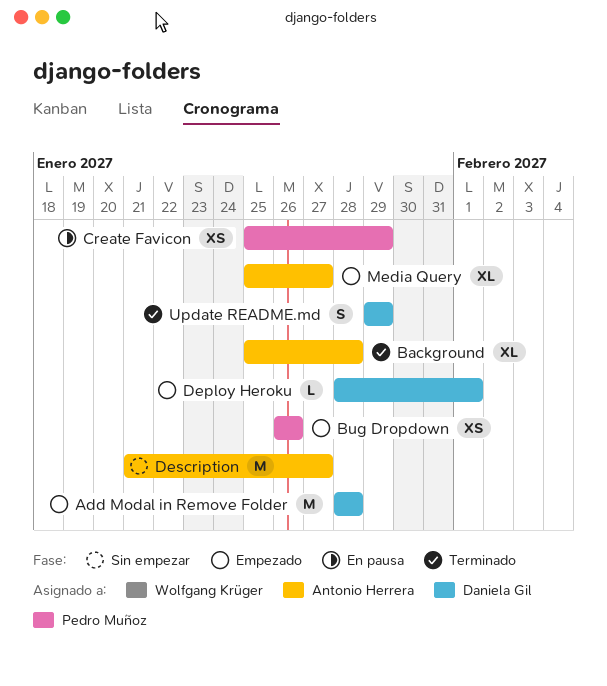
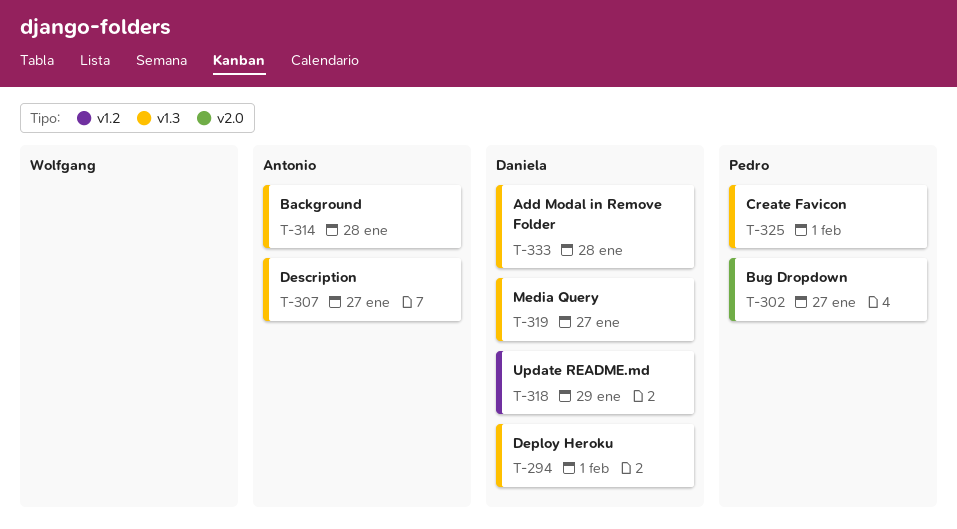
Bug Dropdown, due: Jan 26 -> Jan 27
Create Favicon, due: Jan 29 -> Feb 1
Media Query, owner: Antonio Herrera -> Daniela Gil

